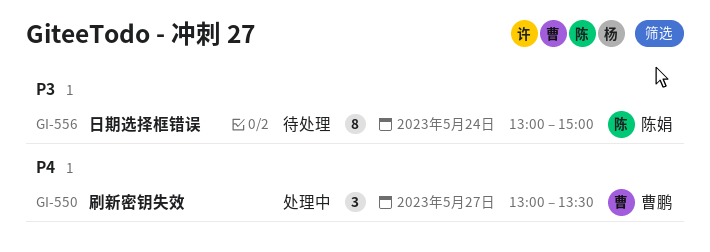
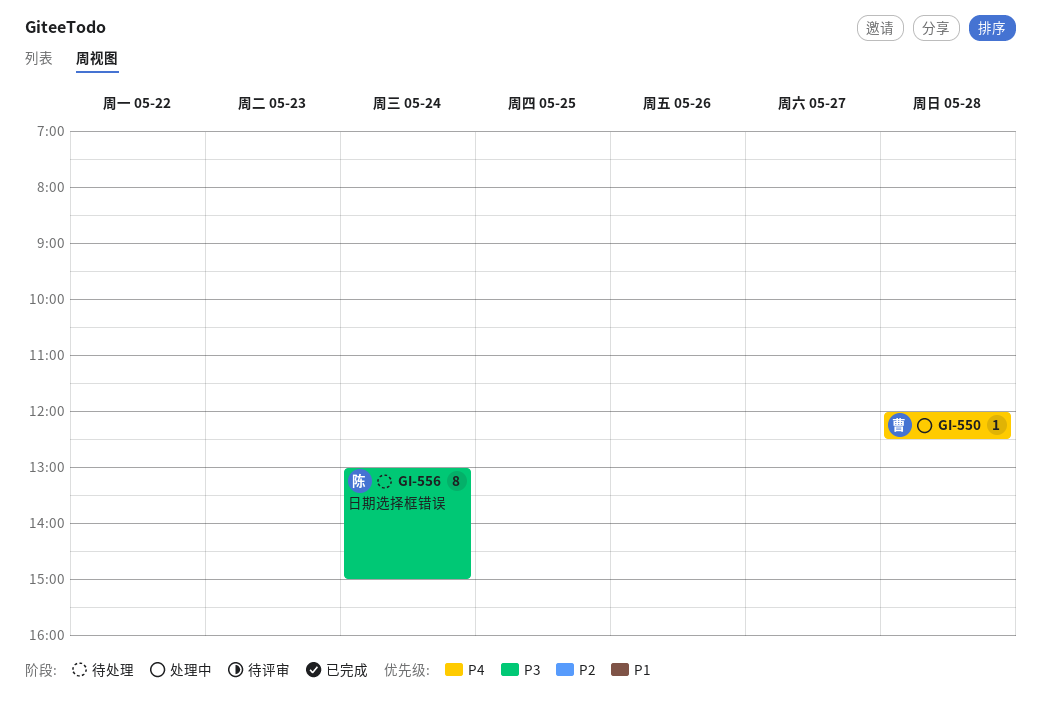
GI-550, estimate: 3 -> 1
GI-550, day: May 27 -> May 28
GI-550, begins: 13:00 -> 12:00
GI-550, ends: 13:30 -> 12:30

